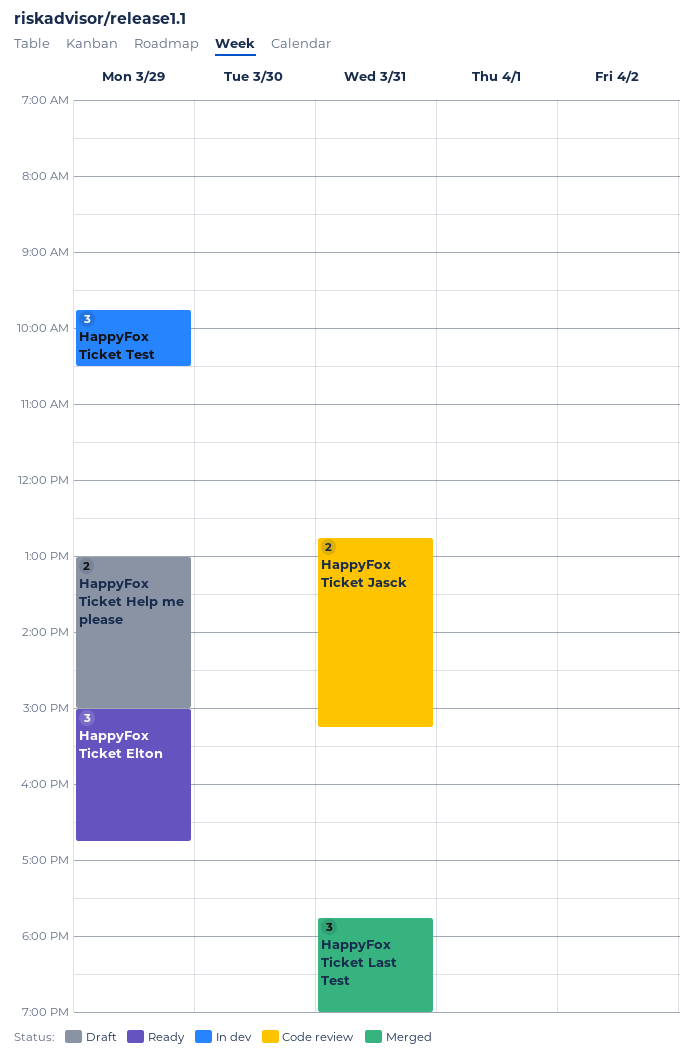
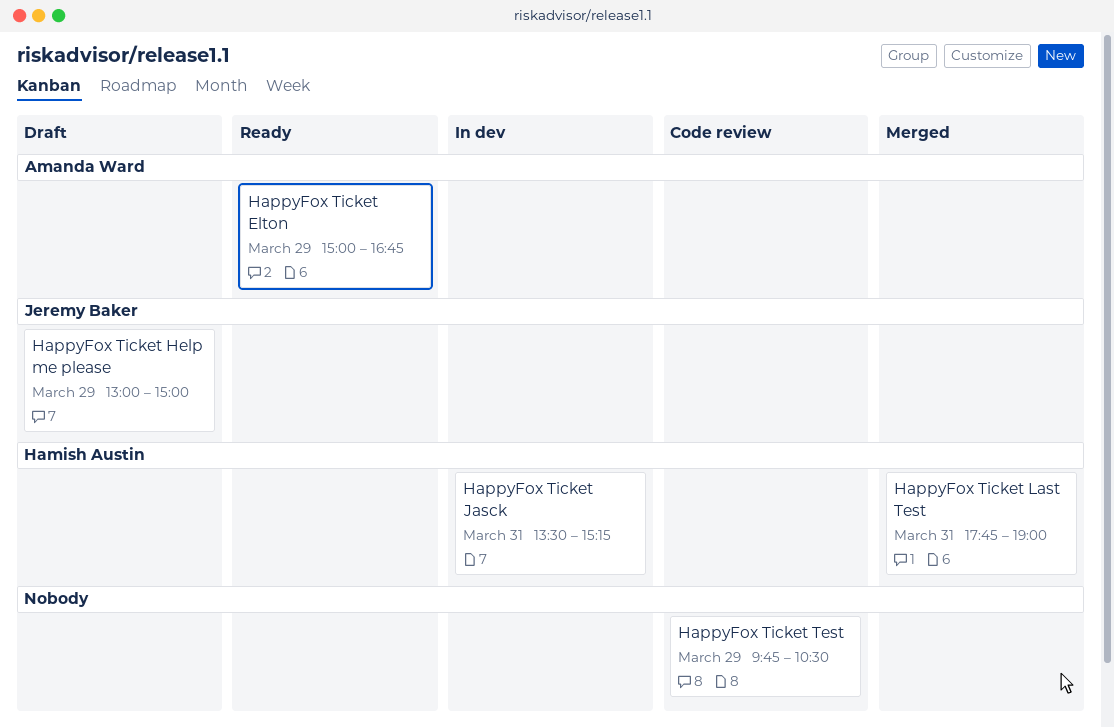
HappyFox Ticket Jasck, status: Code review -> In dev
HappyFox Ticket Jasck, begins: 12:45 -> 13:30
HappyFox Ticket Test, status: In dev -> Code review

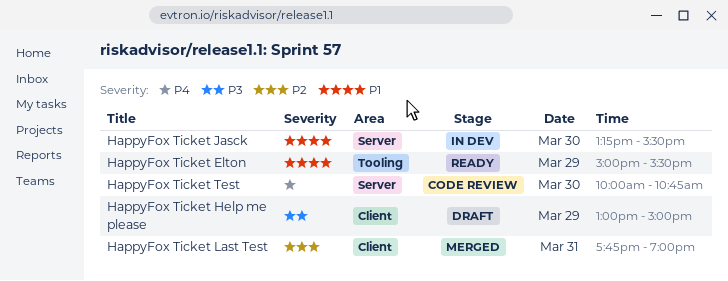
HappyFox Ticket Elton, ends: 16:45 -> 15:30
HappyFox Ticket Jasck, day: Mar 31 -> Mar 30
HappyFox Ticket Jasck, begins: 13:30 -> 13:15
HappyFox Ticket Jasck, ends: 15:15 -> 15:30
HappyFox Ticket Test, day: Mar 29 -> Mar 30
HappyFox Ticket Test, begins: 09:45 -> 10:00
HappyFox Ticket Test, ends: 10:30 -> 10:45

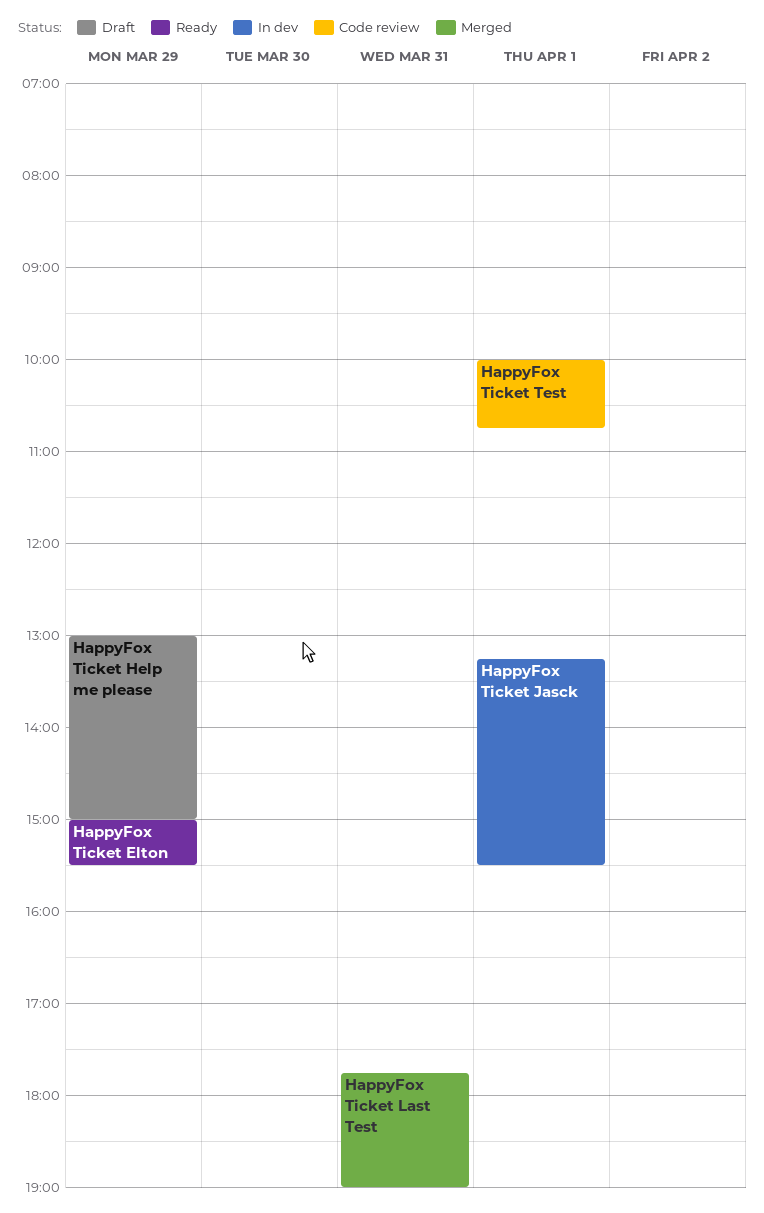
HappyFox Ticket Jasck, day: Mar 30 -> Apr 1
HappyFox Ticket Test, day: Mar 30 -> Apr 1

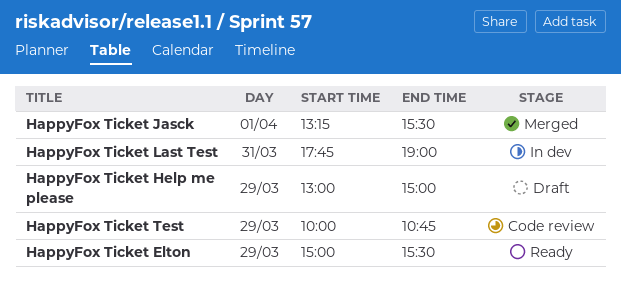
HappyFox Ticket Jasck, status: In dev -> Merged
HappyFox Ticket Last Test, status: Merged -> In dev
HappyFox Ticket Test, day: Apr 1 -> Mar 29

